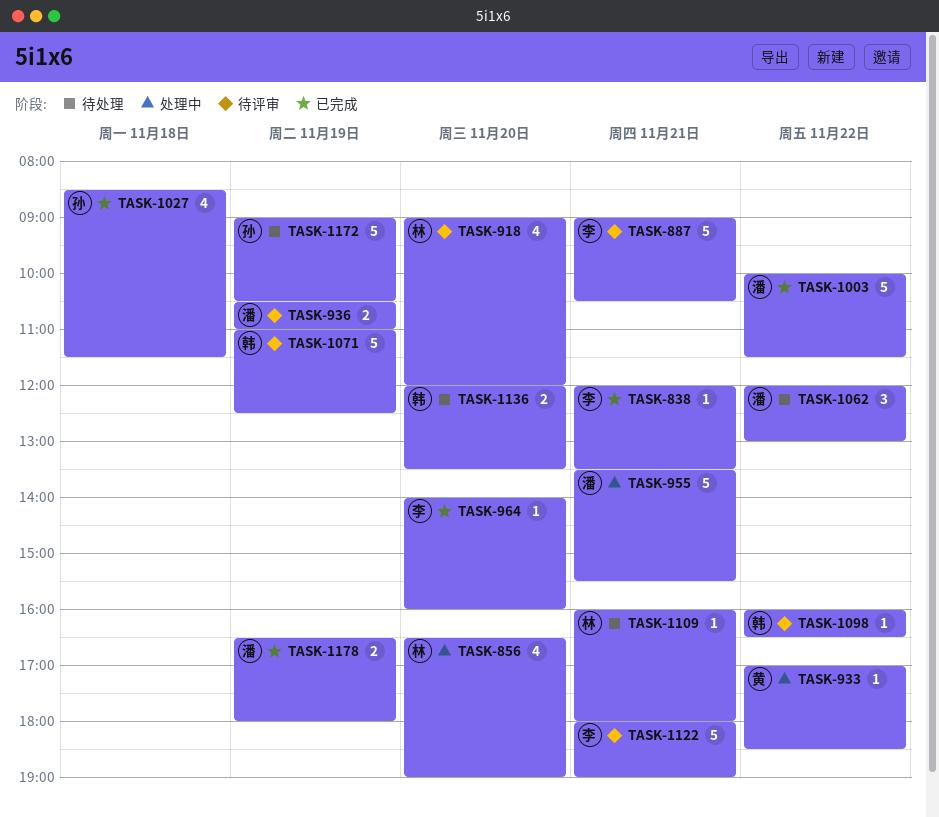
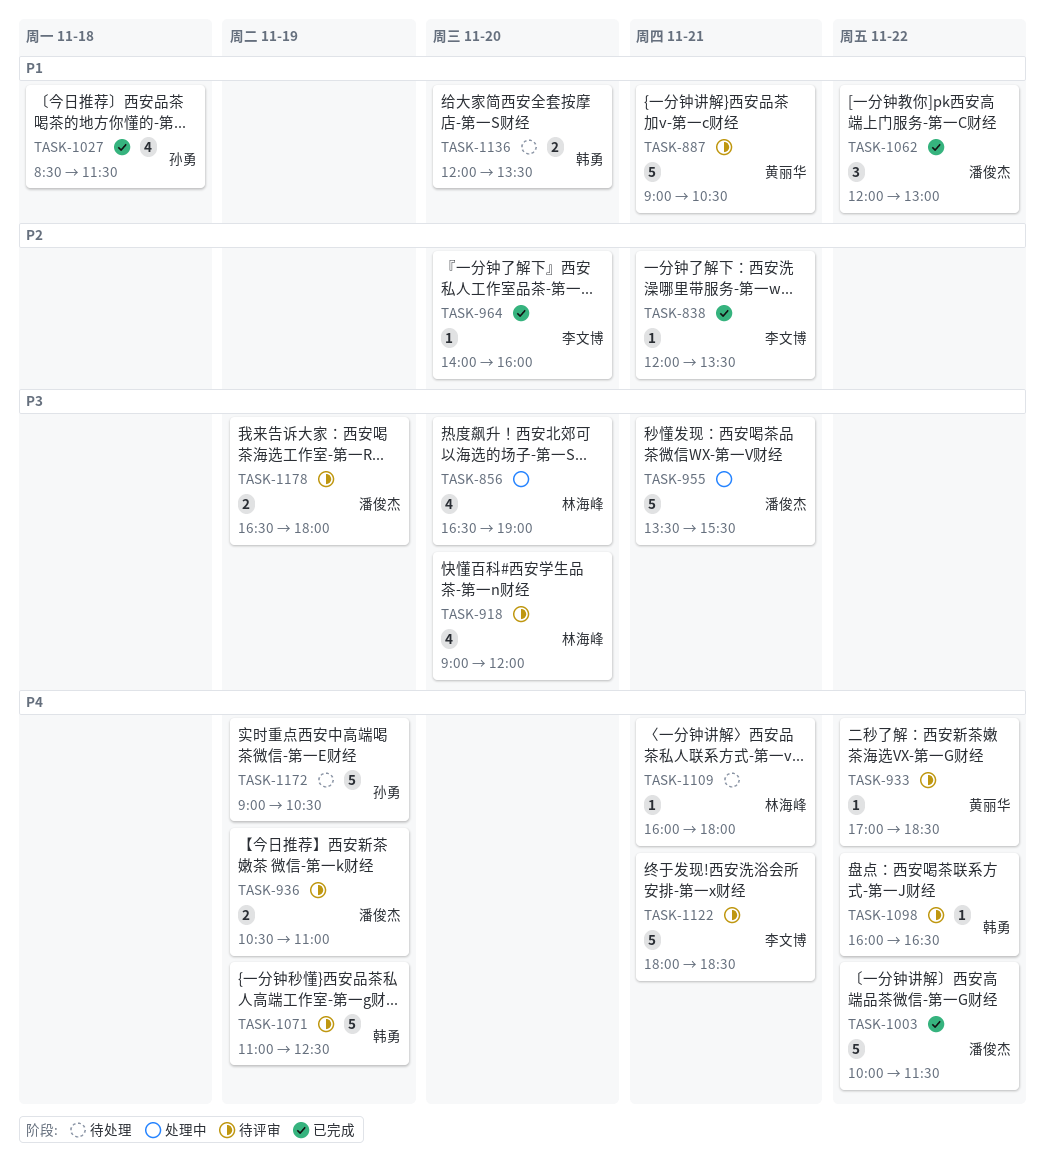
TASK-887, owner: 李文博 -> 黄丽华
TASK-933, status: 处理中 -> 待评审
TASK-1062, status: 待处理 -> 已完成
TASK-1122, ends: 19:00 -> 18:30
TASK-1178, status: 已完成 -> 待评审

